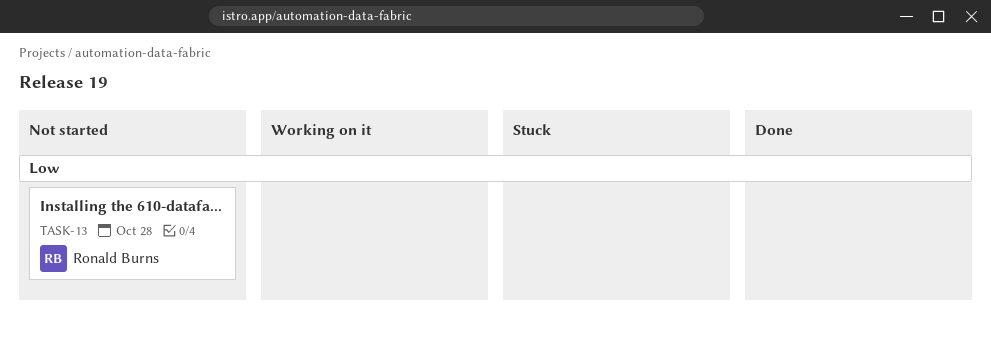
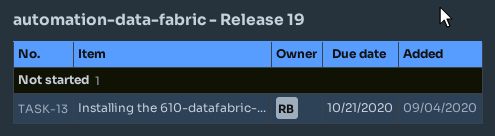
TASK-13, due: Oct 28 -> Oct 21

